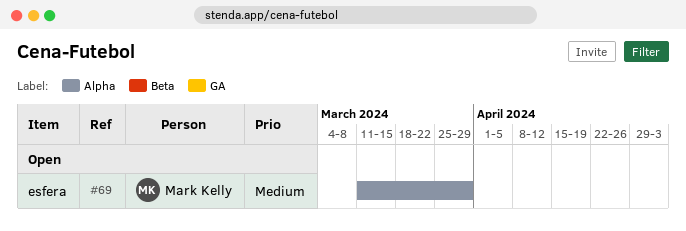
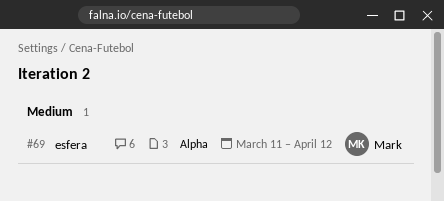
#69, due: Mar 29 -> Apr 12

